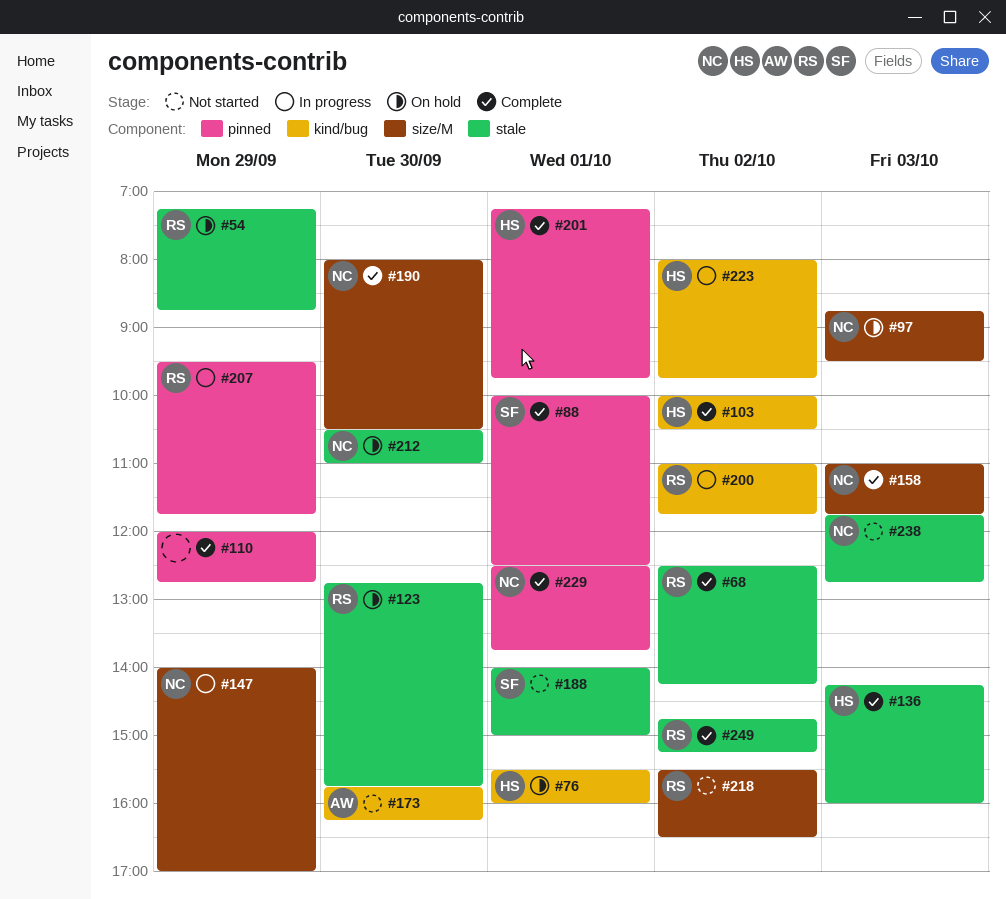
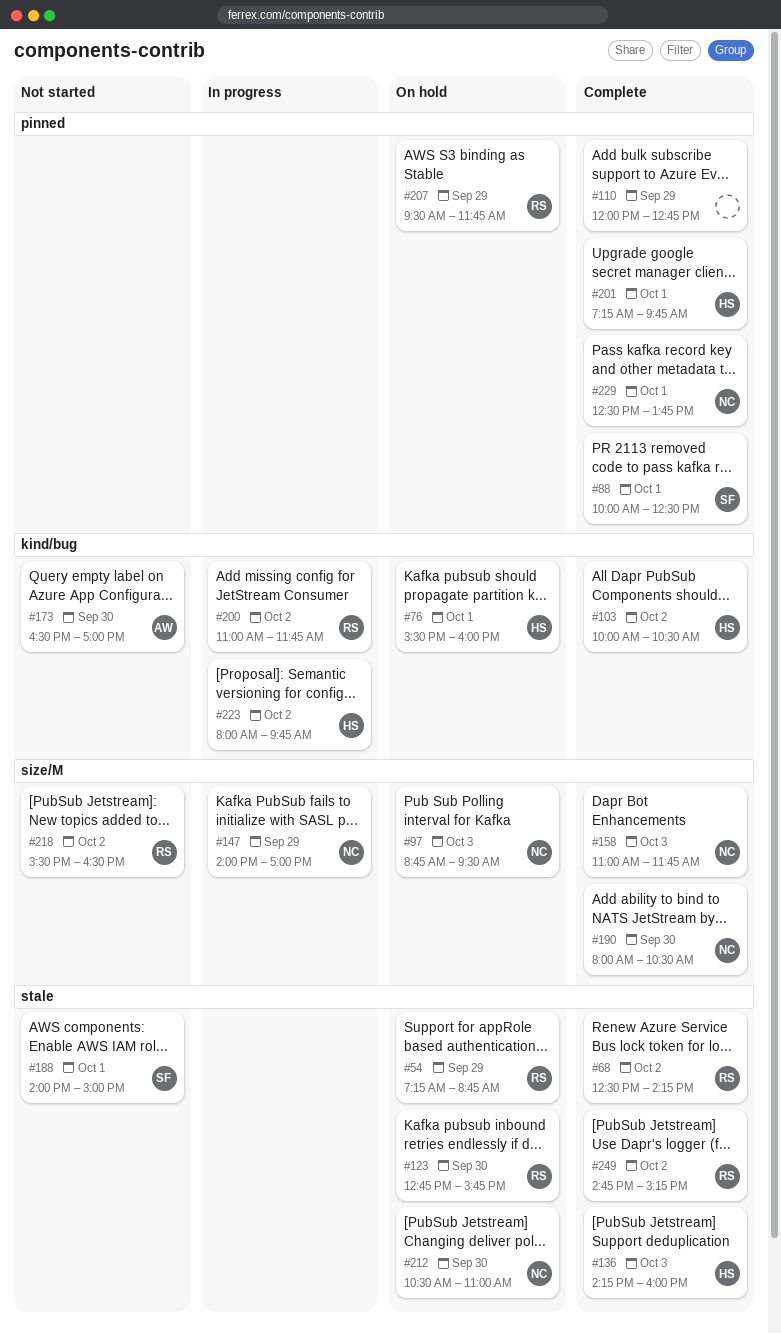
#173, begins: 15:45 -> 16:30
#173, ends: 16:15 -> 17:00
#207, status: In progress -> On hold
#238: present -> none

